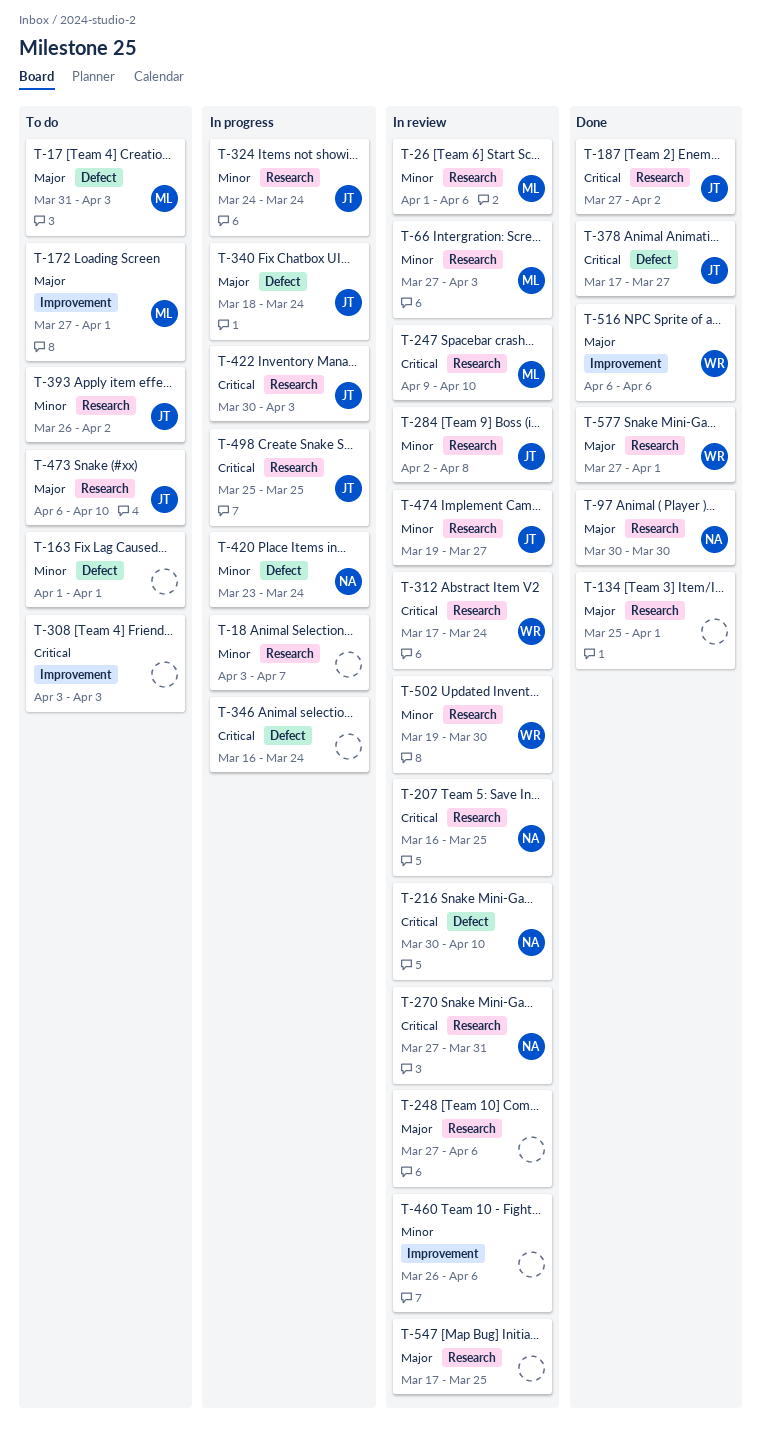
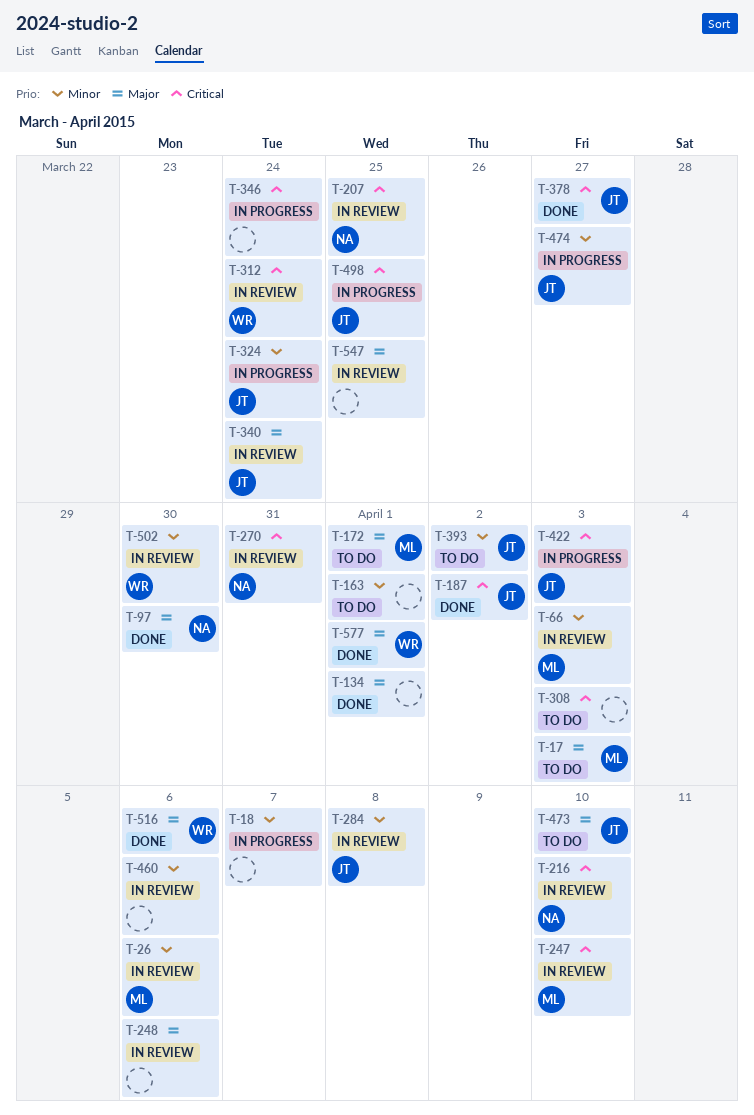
T-340, status: In progress -> In review
T-420: present -> none
T-474, status: In review -> In progress

